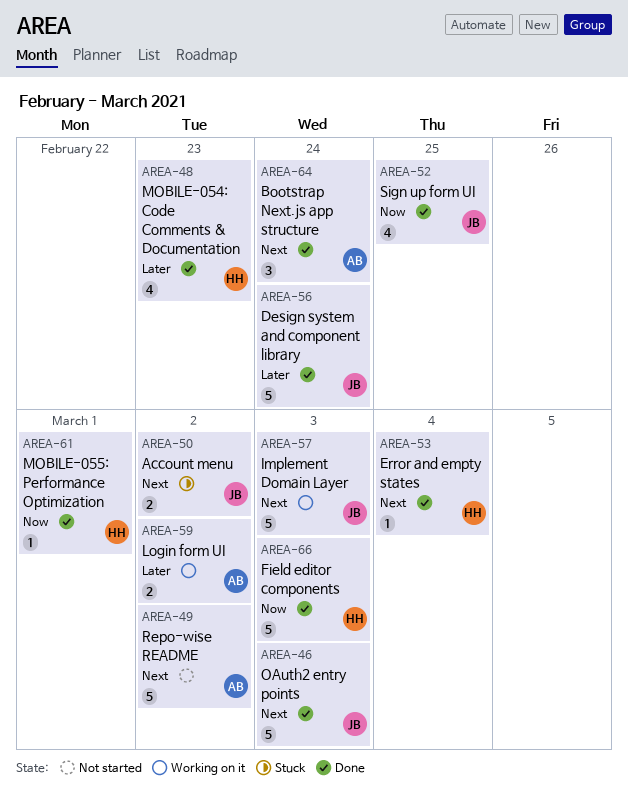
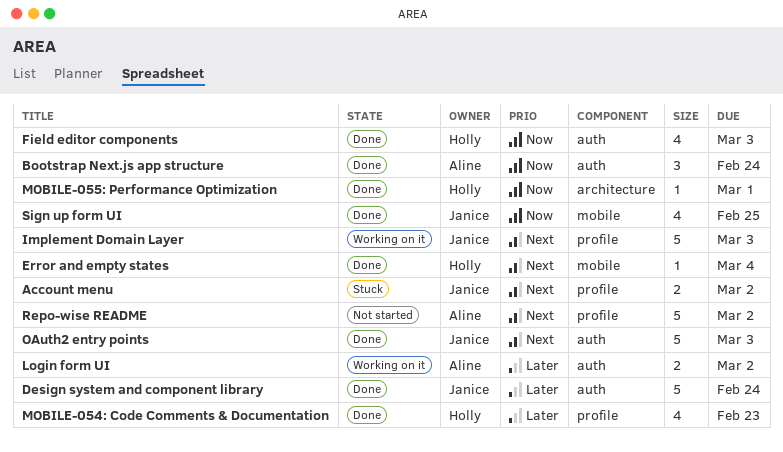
Bootstrap Next.js app structure, priority: Next -> Now
Field editor components, estimate: 5 -> 4

